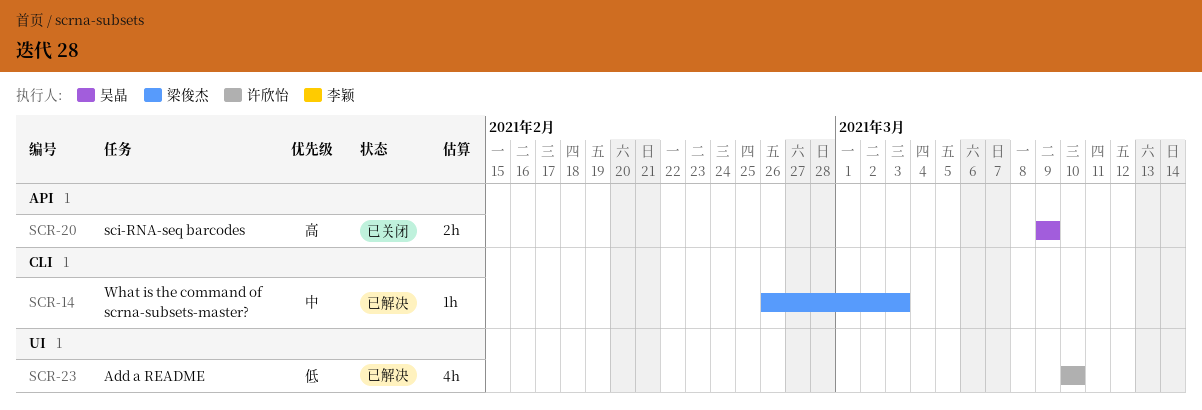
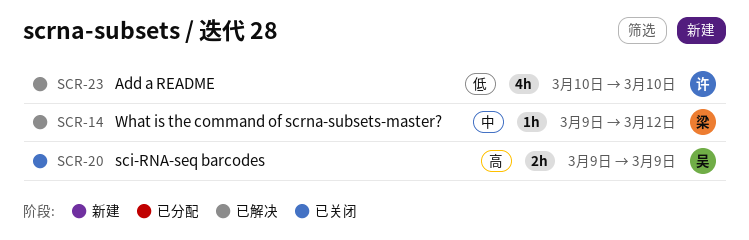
SCR-14, start: Feb 26 -> Mar 9
SCR-14, due: Mar 3 -> Mar 12

